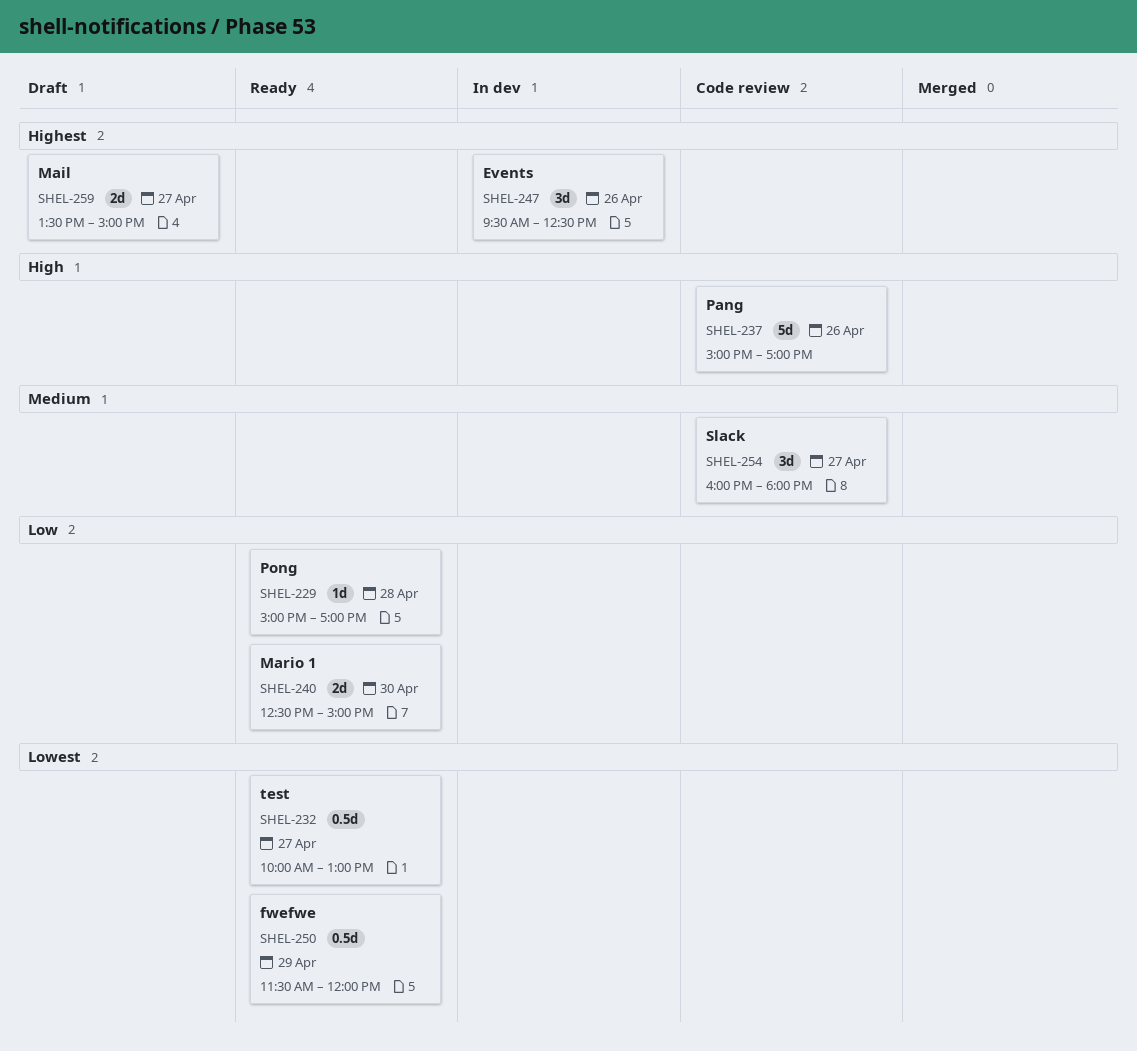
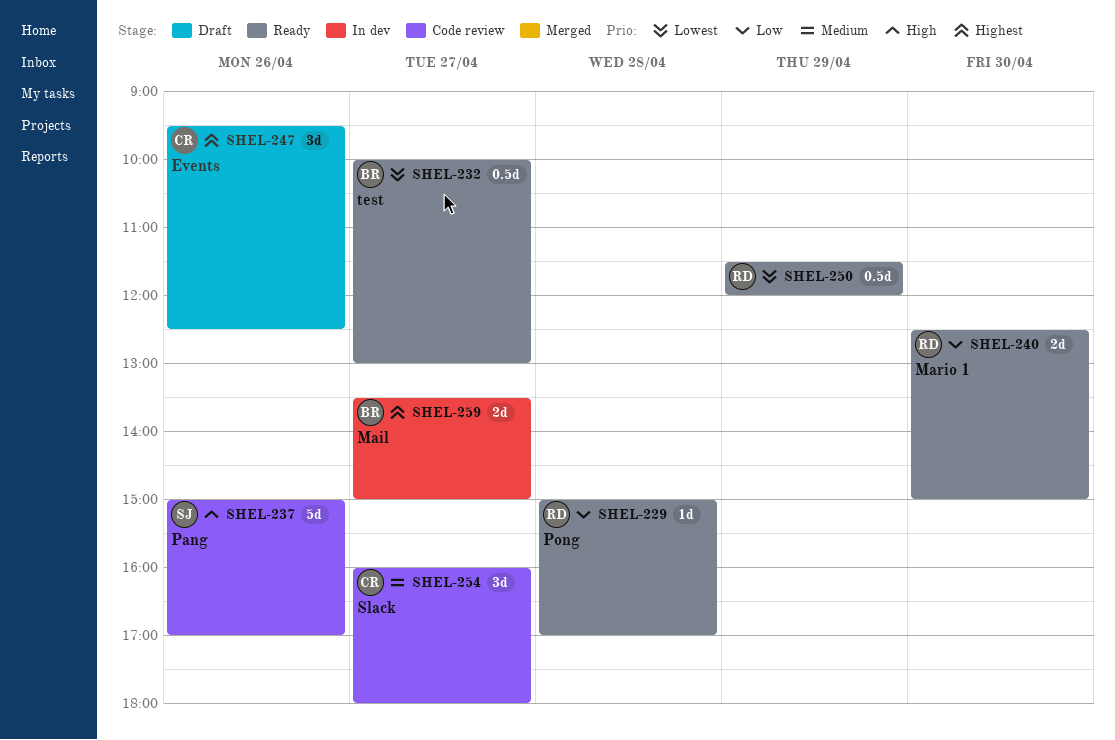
SHEL-247, status: In dev -> Draft
SHEL-259, status: Draft -> In dev

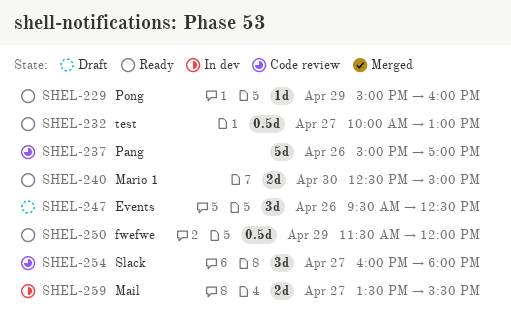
SHEL-229, day: Apr 28 -> Apr 29
SHEL-229, ends: 17:00 -> 16:00
SHEL-259, ends: 15:00 -> 15:30

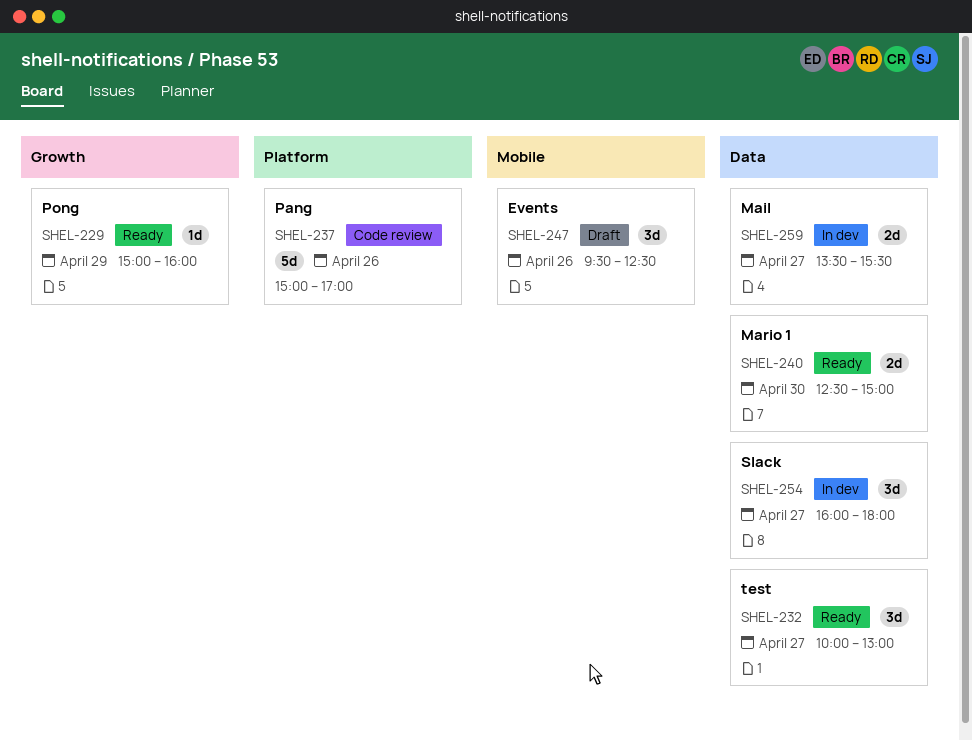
SHEL-232, estimate: 0.5d -> 3d
SHEL-250: present -> none
SHEL-254, status: Code review -> In dev

